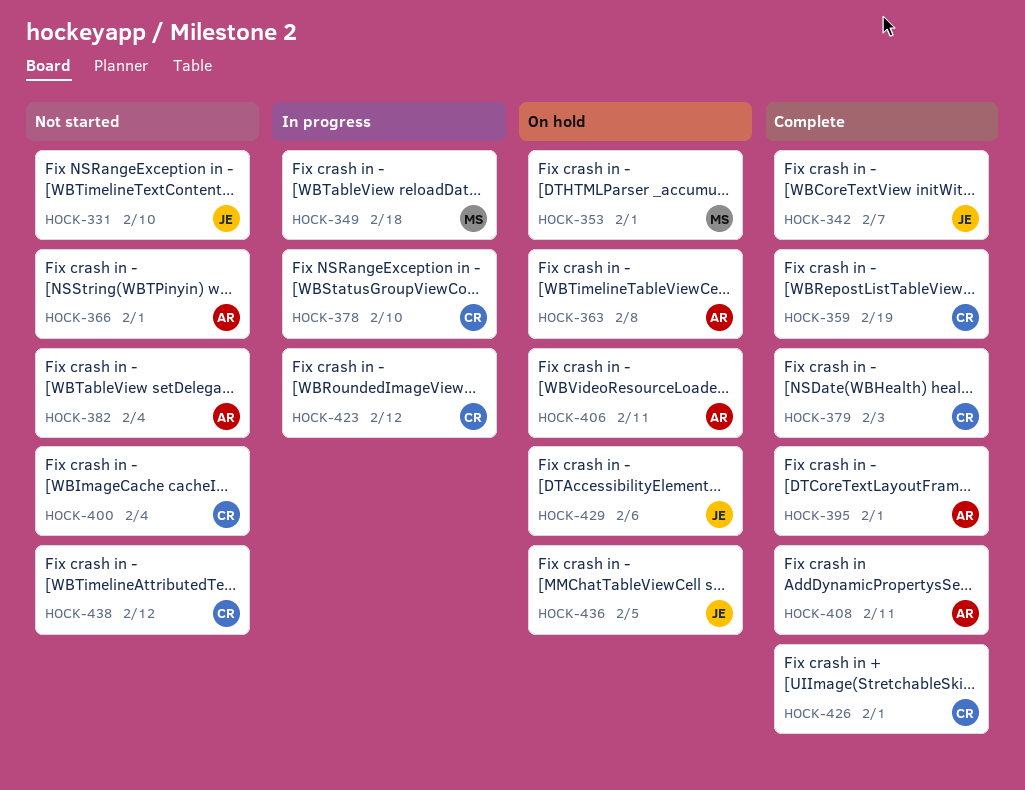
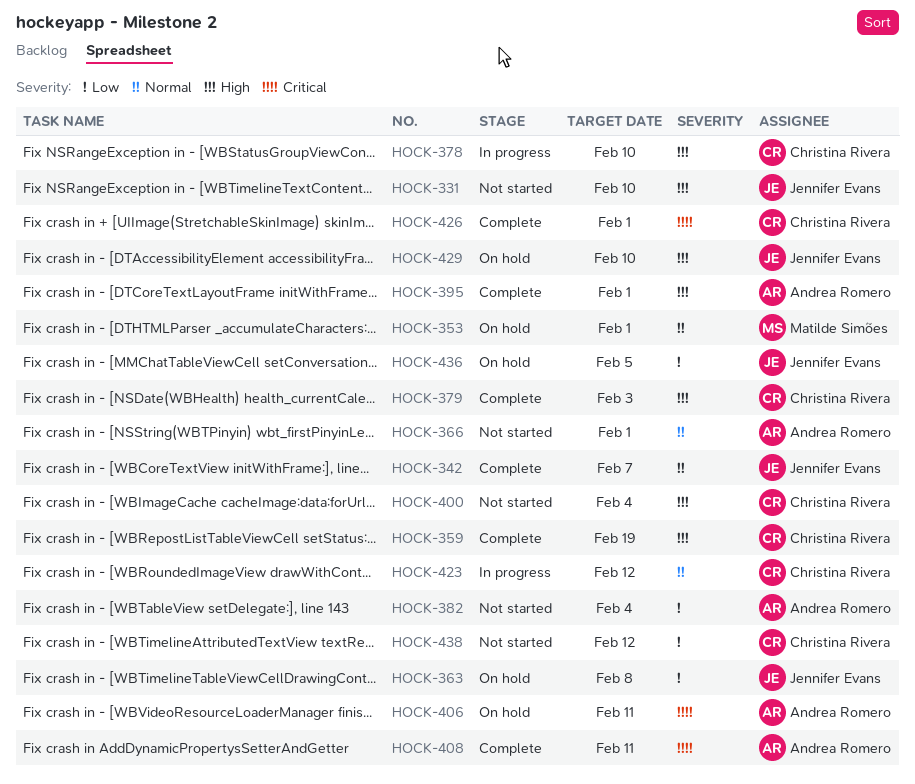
HOCK-349: present -> none
HOCK-363, owner: Andrea Romero -> Jennifer Evans
HOCK-429, due: Feb 6 -> Feb 10

